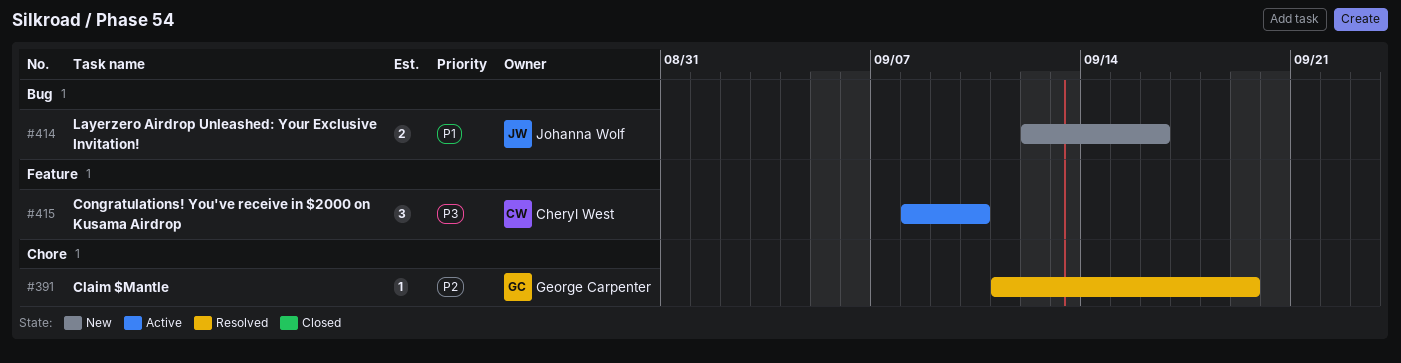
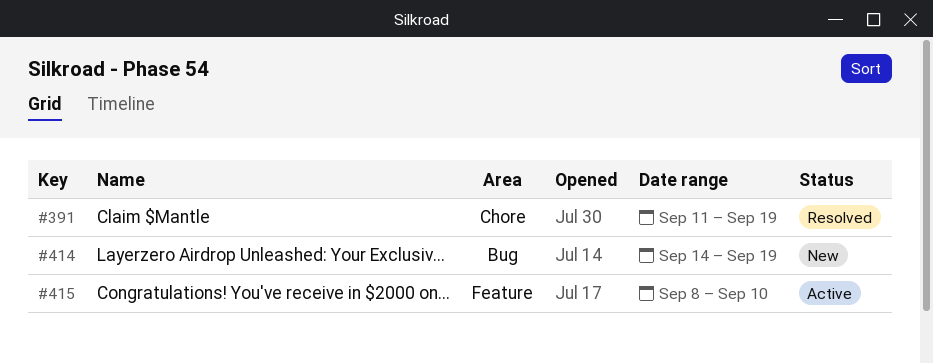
#414, start: Sep 12 -> Sep 14
#414, due: Sep 16 -> Sep 19

